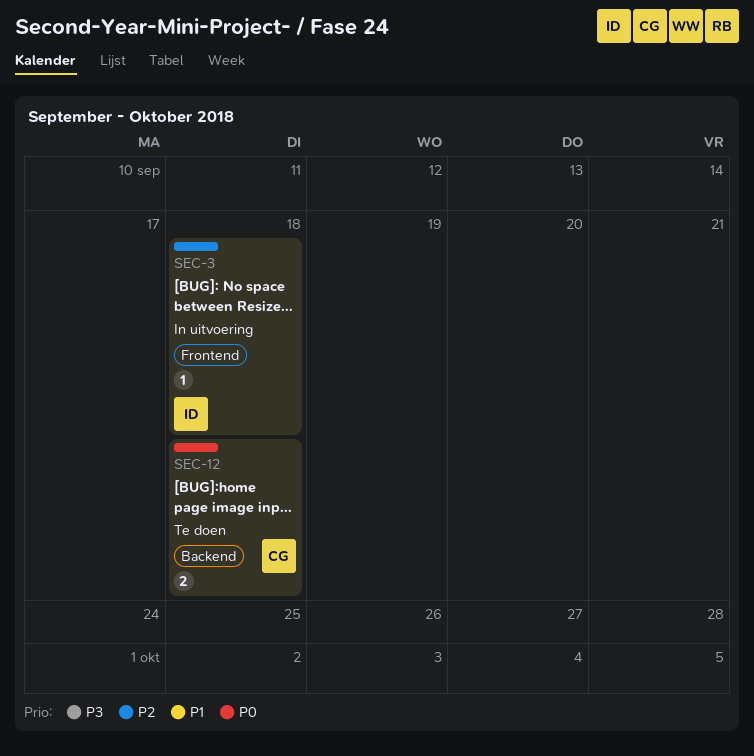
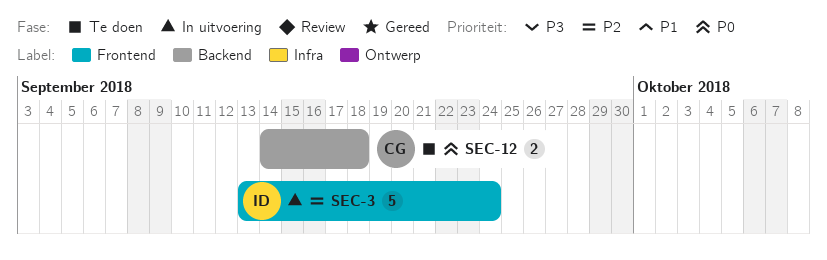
SEC-3, estimate: 1 -> 5
SEC-3, due: Sep 18 -> Sep 24

